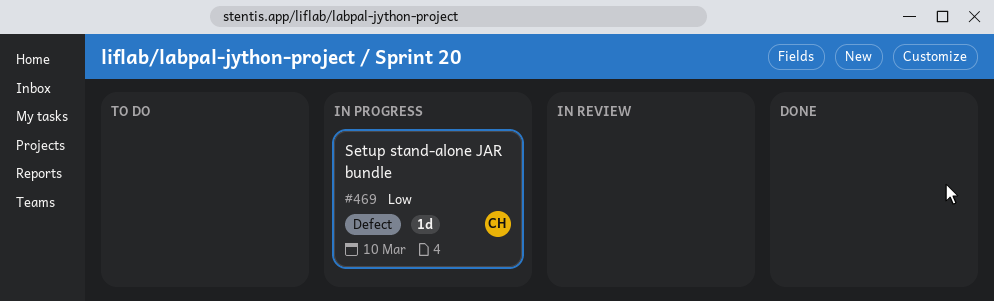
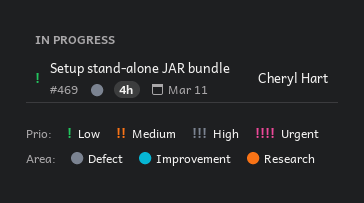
#469, estimate: 1d -> 4h
#469, due: Mar 10 -> Mar 11

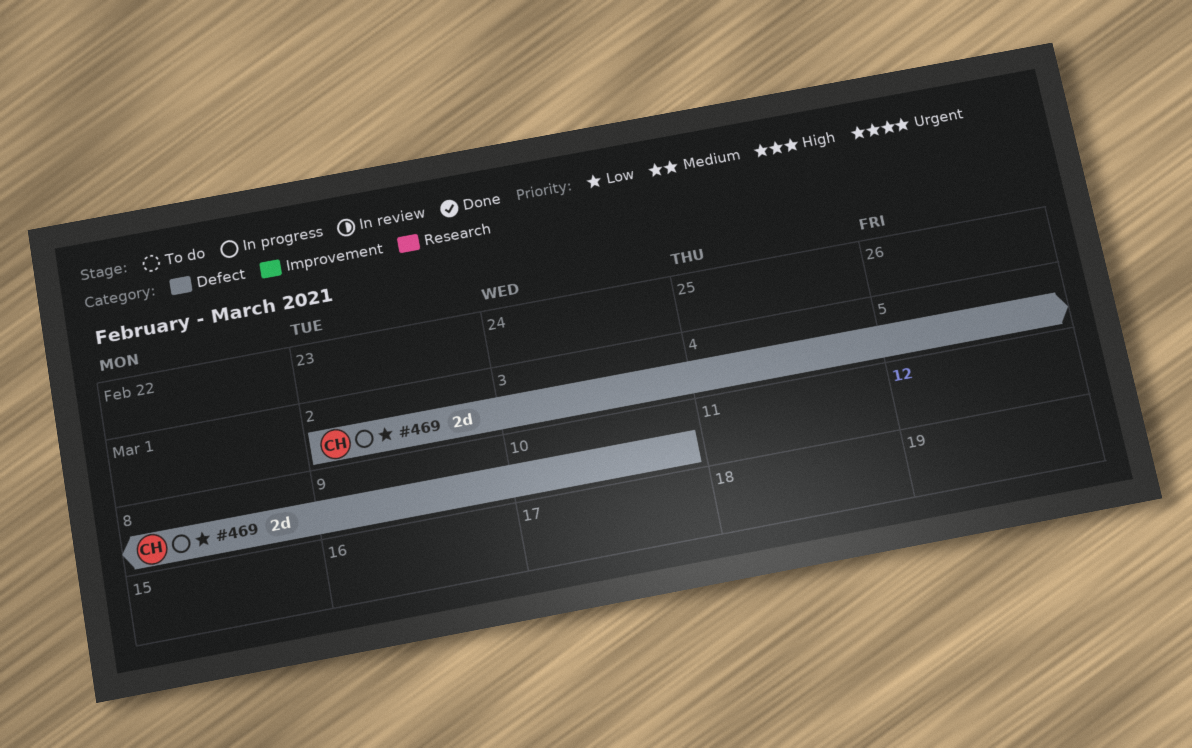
#469, estimate: 4h -> 2d
#469, due: Mar 11 -> Mar 10

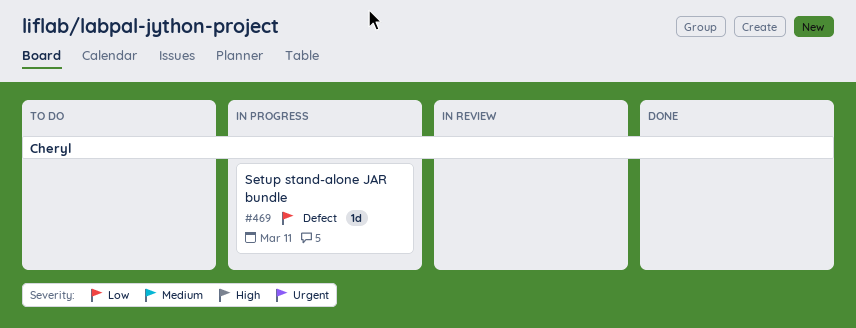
#469, estimate: 2d -> 1d
#469, due: Mar 10 -> Mar 11

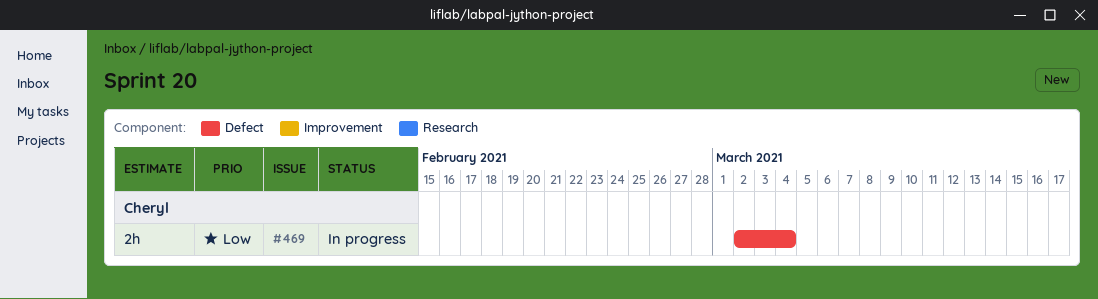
#469, estimate: 1d -> 2h
#469, due: Mar 11 -> Mar 4

